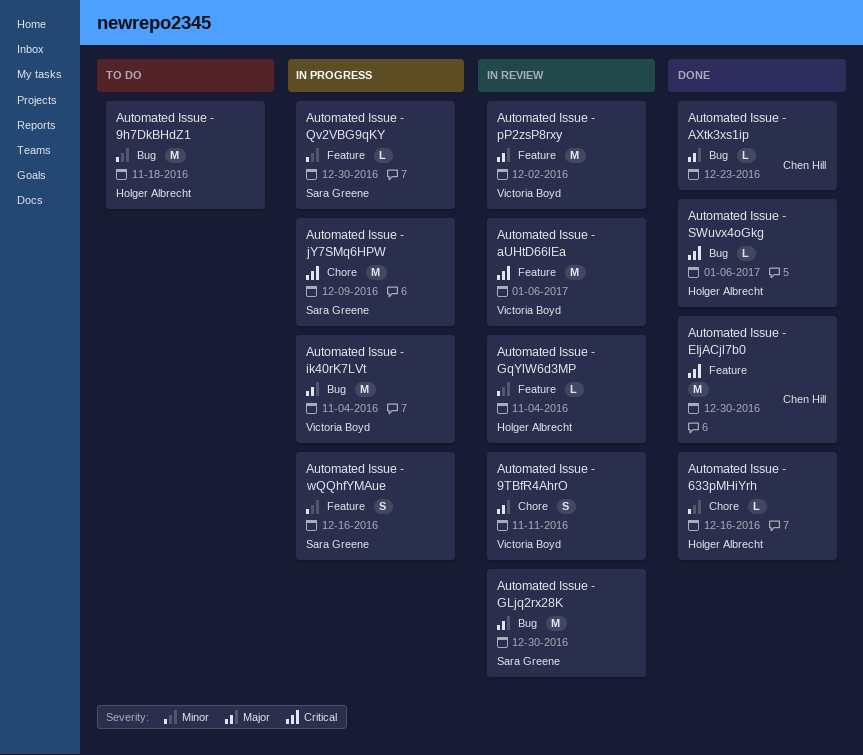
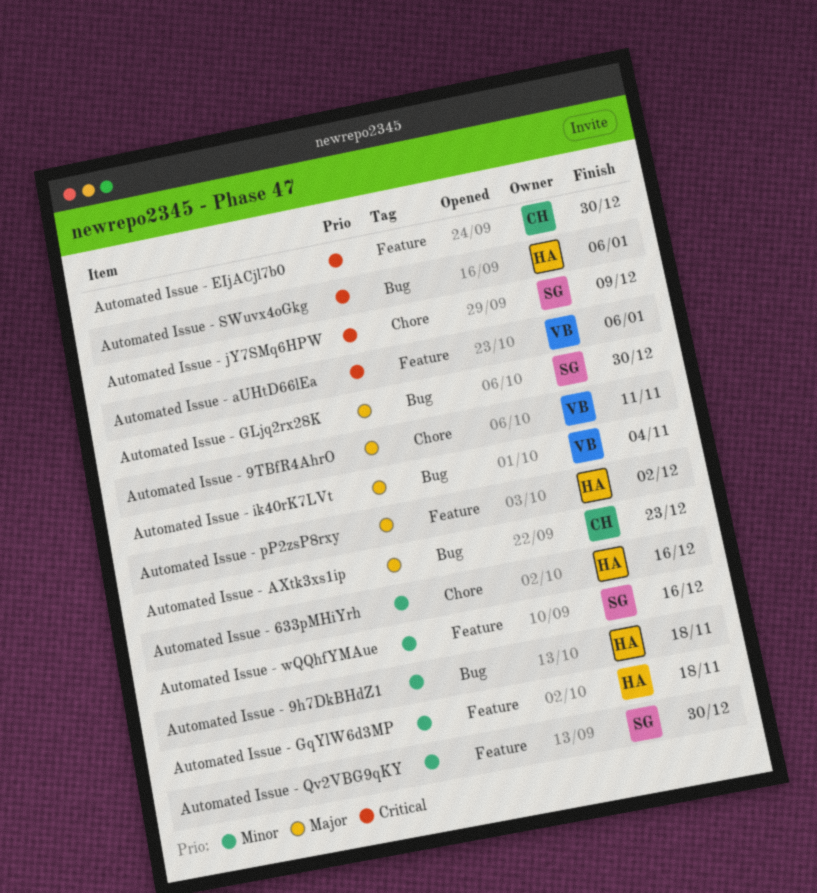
Automated Issue - GqYlW6d3MP, due: Nov 4 -> Nov 18
Automated Issue - pP2zsP8rxy, owner: Victoria Boyd -> Holger Albrecht

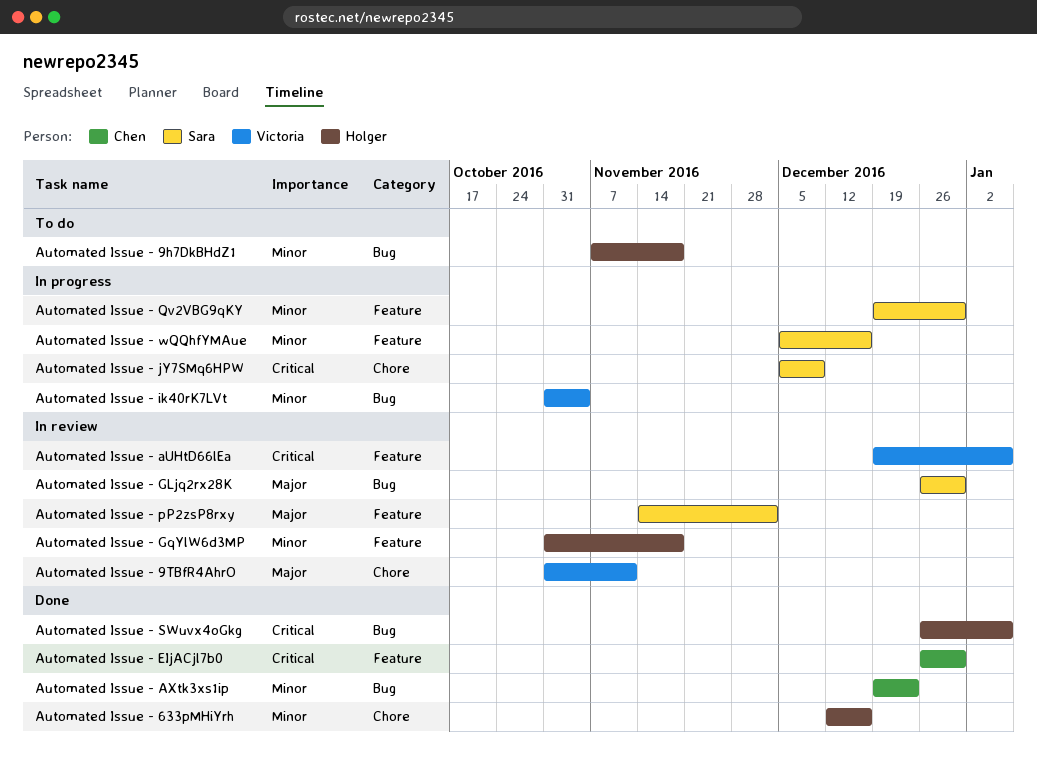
Automated Issue - AXtk3xs1ip, priority: Major -> Minor
Automated Issue - ik40rK7LVt, priority: Major -> Minor
Automated Issue - pP2zsP8rxy, owner: Holger -> Sara

